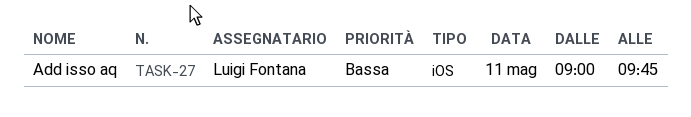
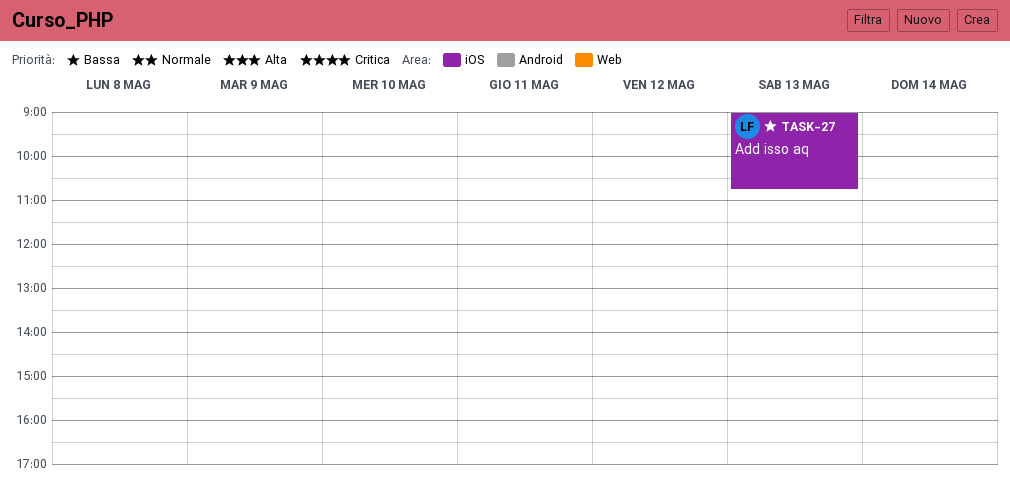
TASK-27, day: May 11 -> May 13
TASK-27, ends: 09:45 -> 10:45

